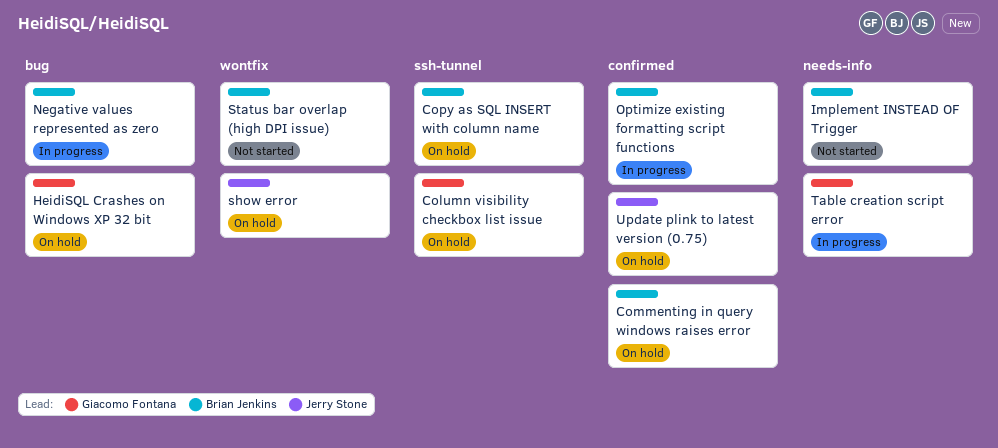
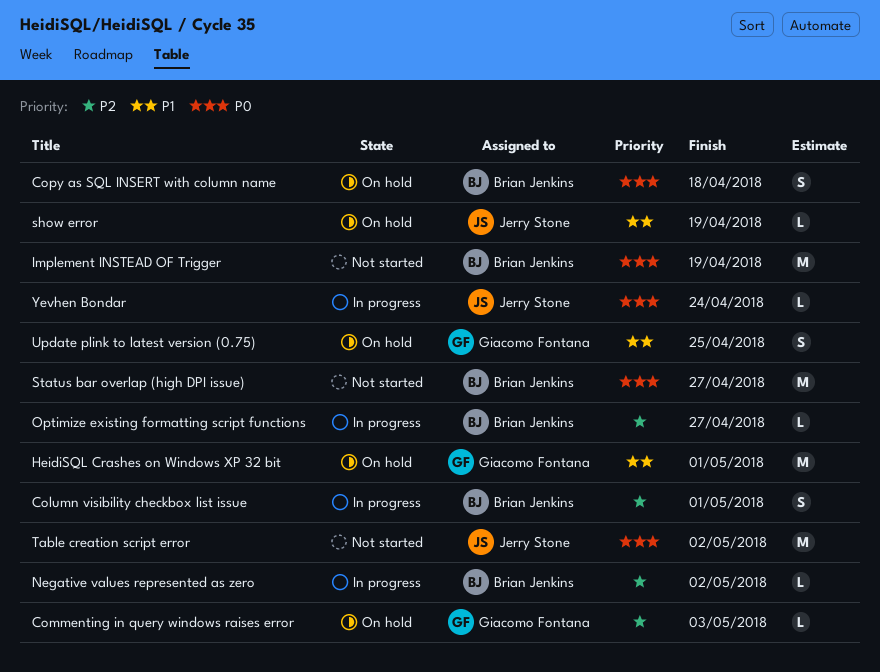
Column visibility checkbox list issue, status: On hold -> In progress
Column visibility checkbox list issue, owner: Giacomo Fontana -> Brian Jenkins
Commenting in query windows raises error, owner: Brian Jenkins -> Giacomo Fontana
Table creation script error, status: In progress -> Not started
Table creation script error, owner: Giacomo Fontana -> Jerry Stone
Update plink to latest version (0.75), owner: Jerry Stone -> Giacomo Fontana
Yevhen Bondar: none -> present

